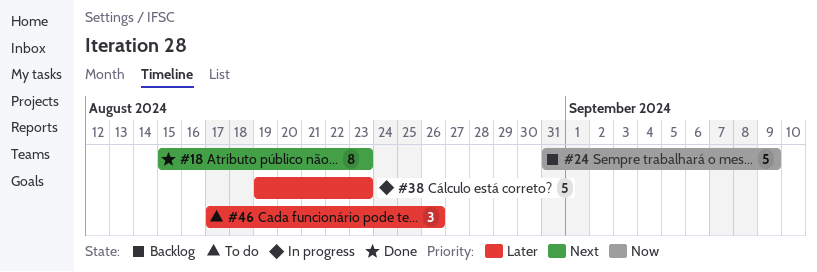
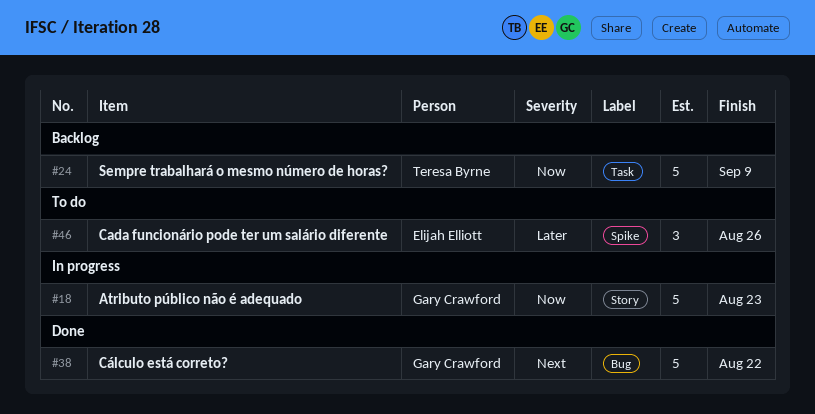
#18, status: Done -> In progress
#18, priority: Next -> Now
#18, estimate: 8 -> 5
#38, status: In progress -> Done
#38, priority: Later -> Next
#38, due: Aug 23 -> Aug 22

